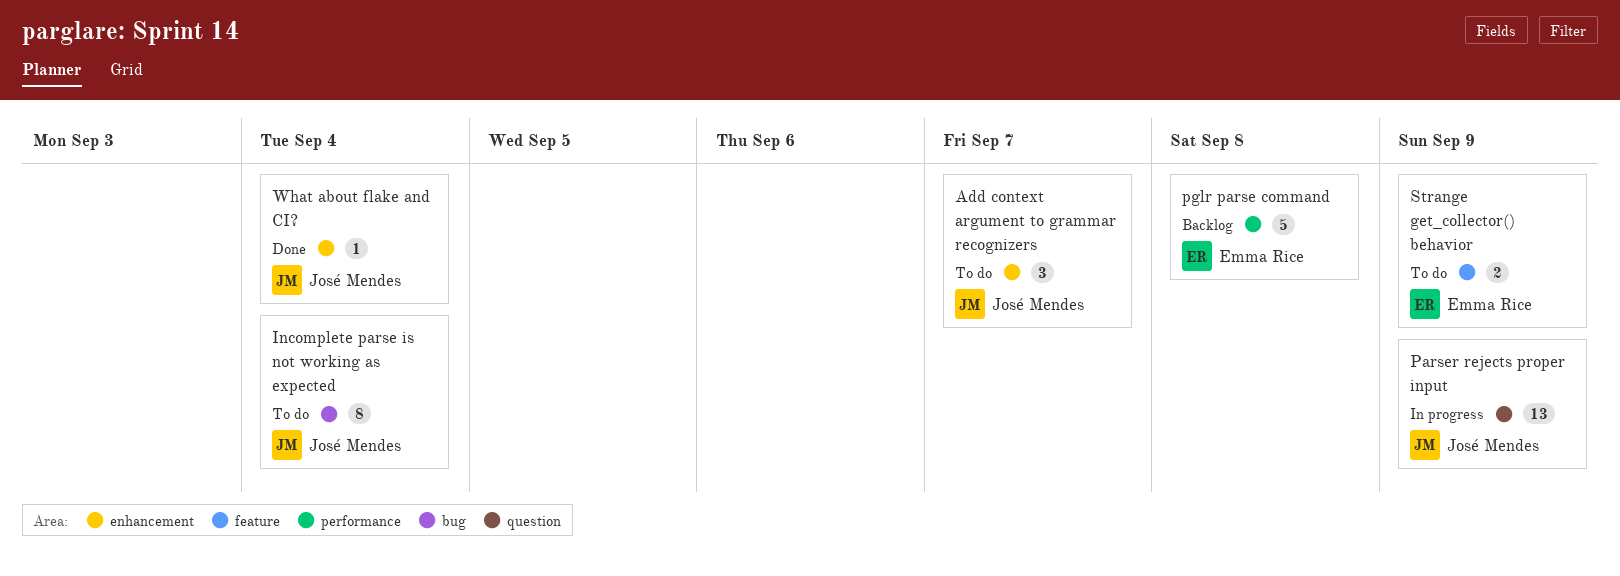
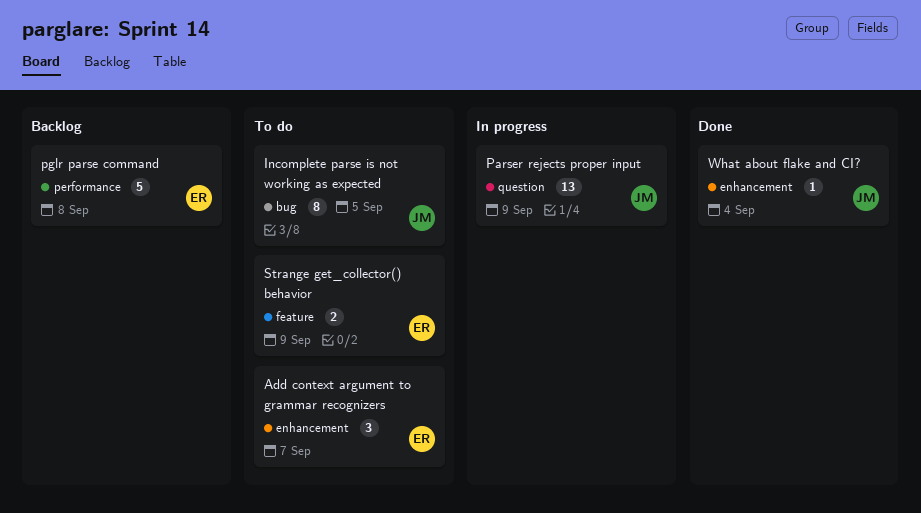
Add context argument to grammar recognizers, owner: José Mendes -> Emma Rice
Incomplete parse is not working as expected, due: Sep 4 -> Sep 5

